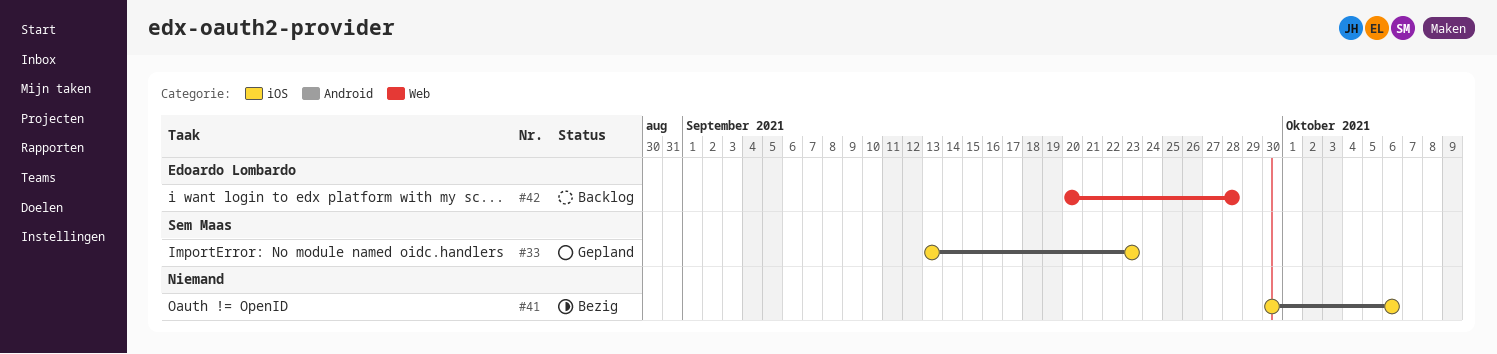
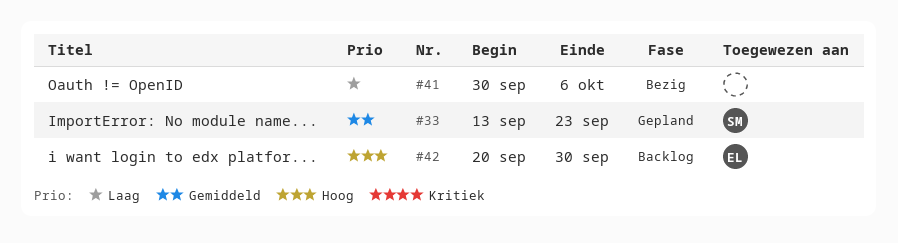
#42, due: Sep 28 -> Sep 30

